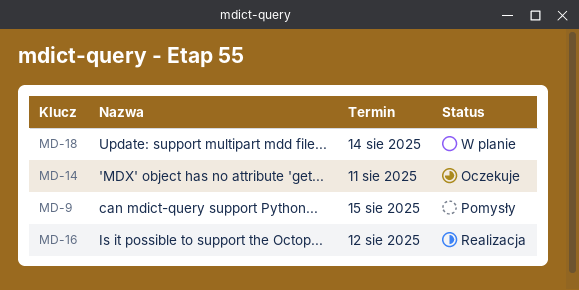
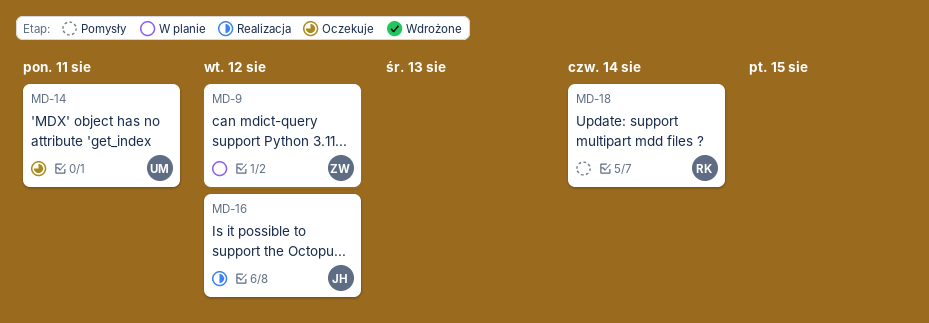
MD-9, status: Pomysły -> W planie
MD-9, due: Aug 15 -> Aug 12
MD-18, status: W planie -> Pomysły

